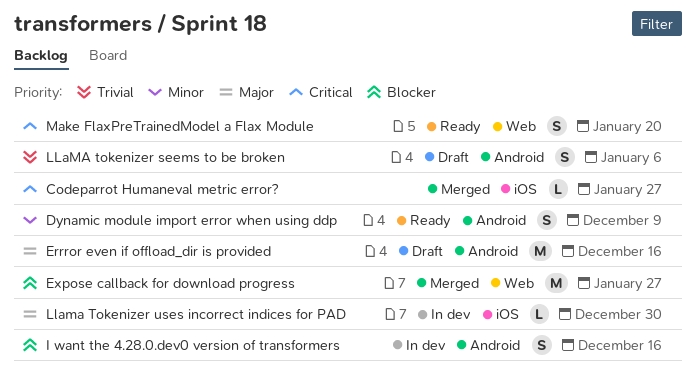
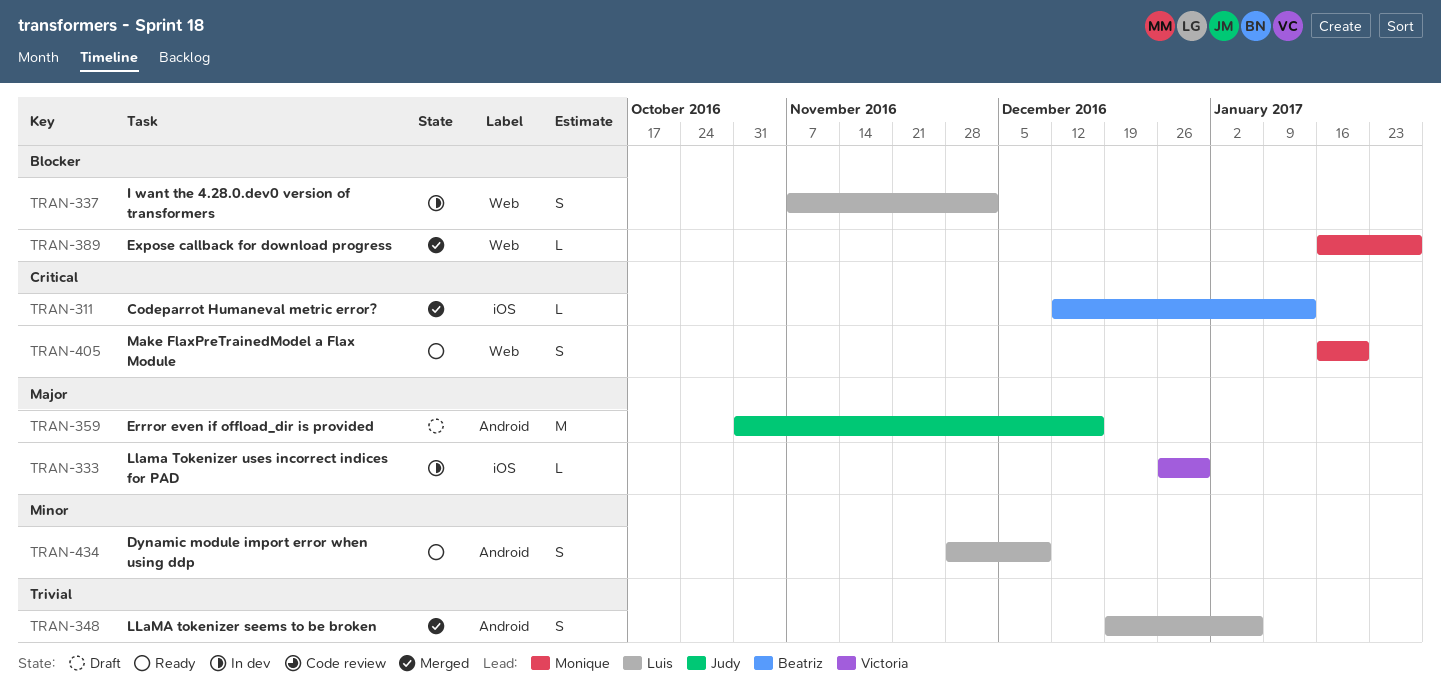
Codeparrot Humaneval metric error?, due: Jan 27 -> Jan 13
Expose callback for download progress, estimate: M -> L
I want the 4.28.0.dev0 version of transformers, label: Android -> Web
I want the 4.28.0.dev0 version of transformers, due: Dec 16 -> Dec 2
LLaMA tokenizer seems to be broken, status: Draft -> Merged

